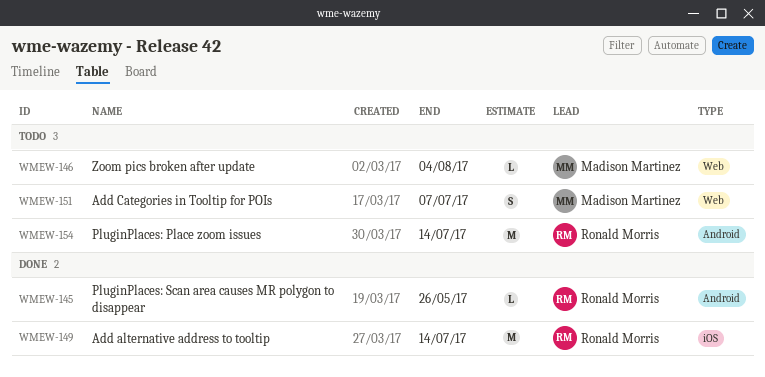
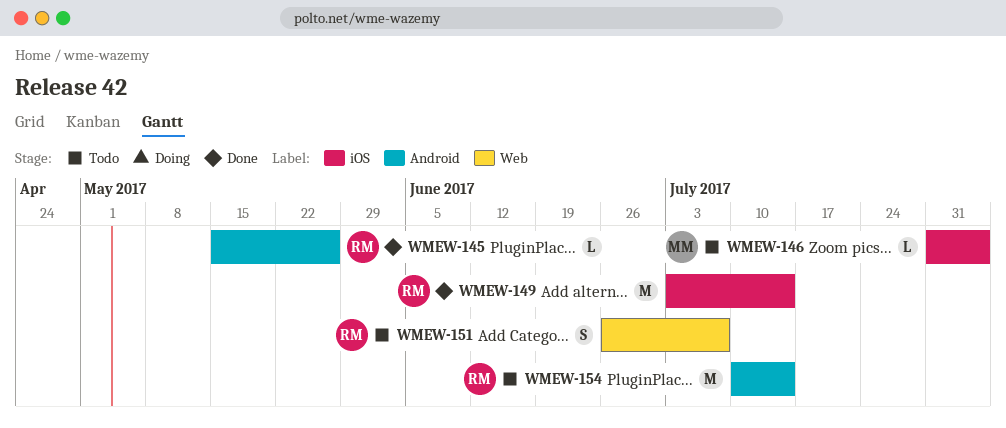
WMEW-146, label: Web -> iOS
WMEW-151, owner: Madison Martinez -> Ronald Morris

